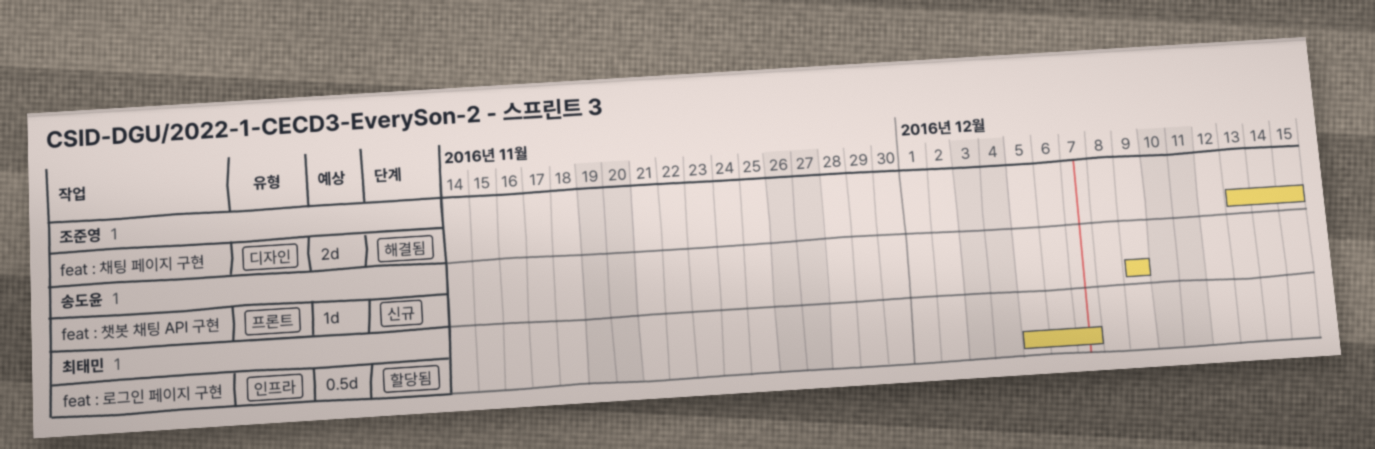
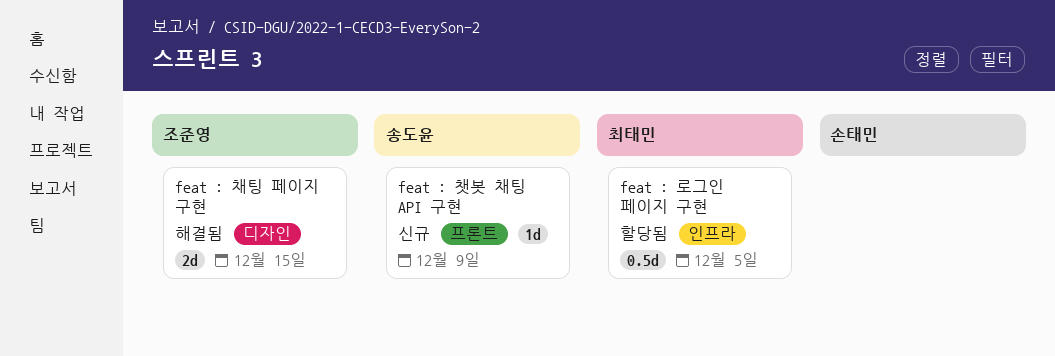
feat : 로그인 페이지 구현, due: Dec 7 -> Dec 5

